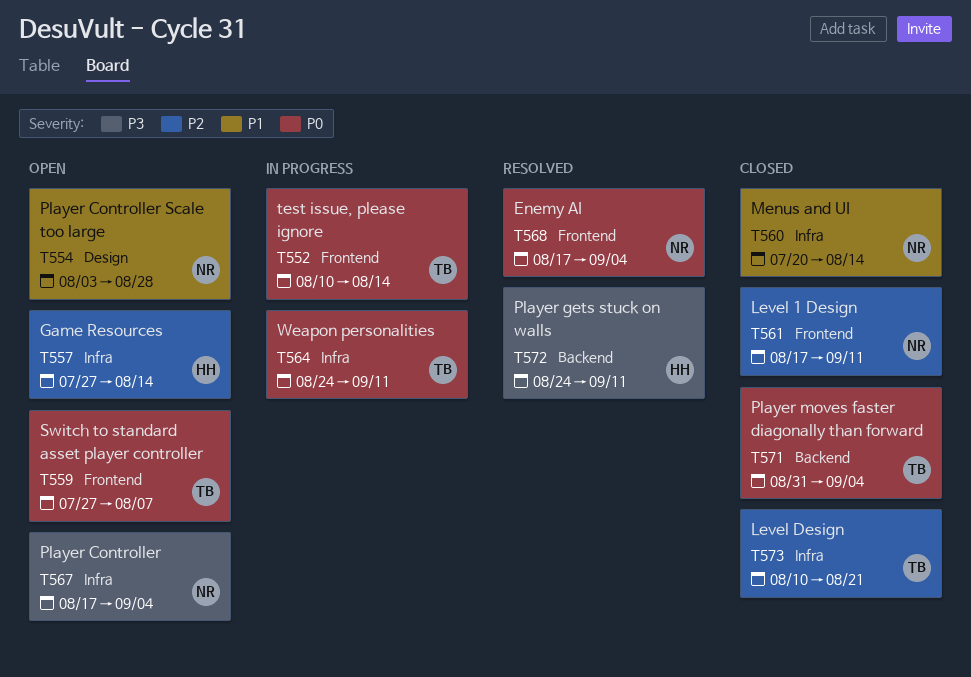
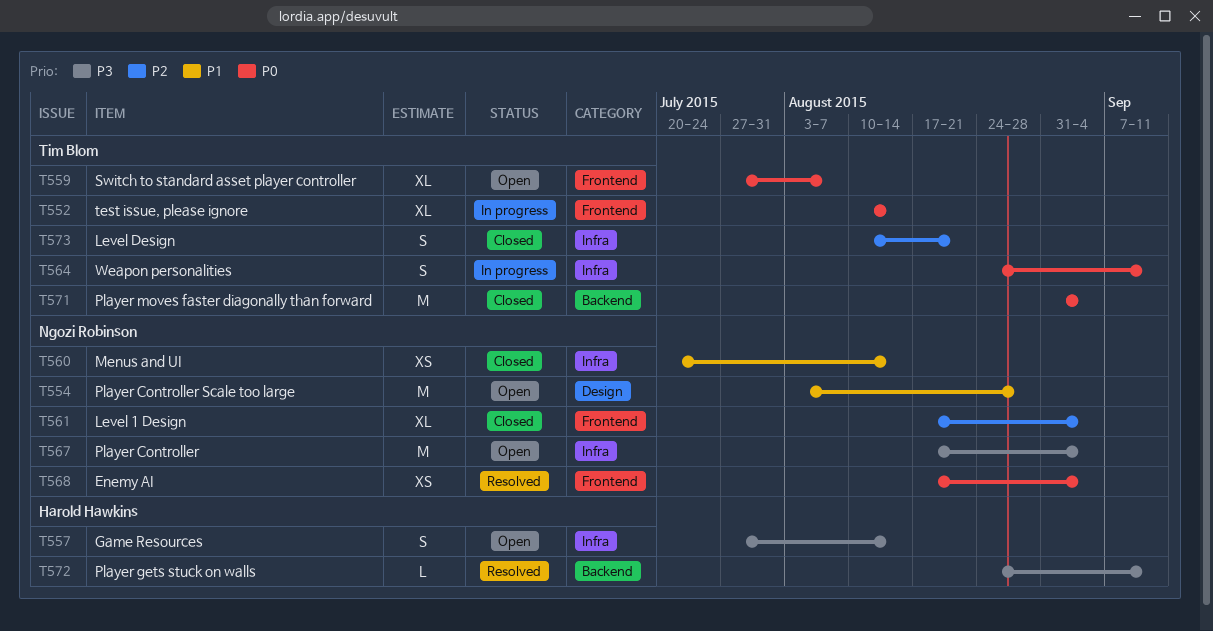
T557, priority: P2 -> P3
T561, due: Sep 11 -> Sep 4

